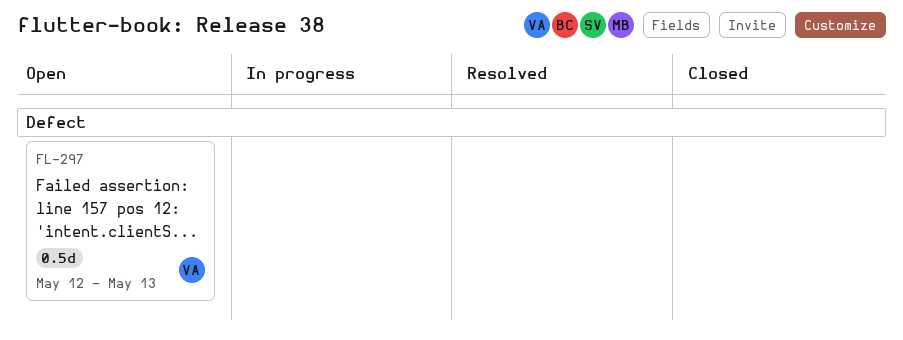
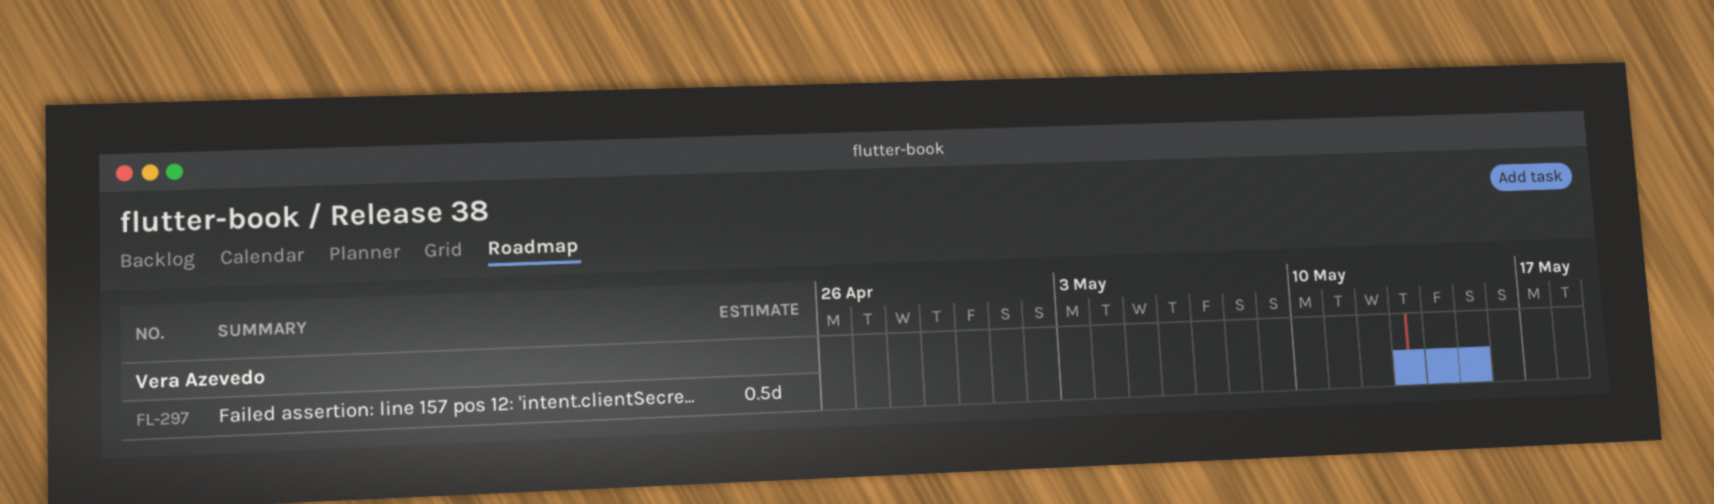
FL-297, start: May 12 -> May 13
FL-297, due: May 13 -> May 15

